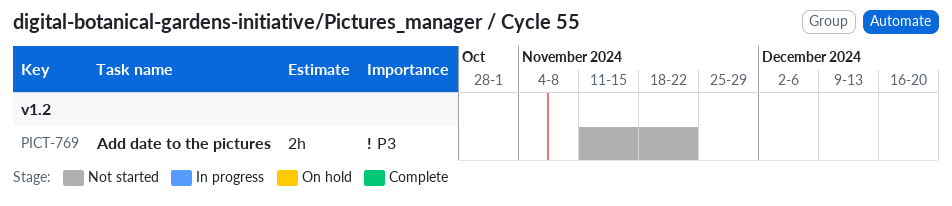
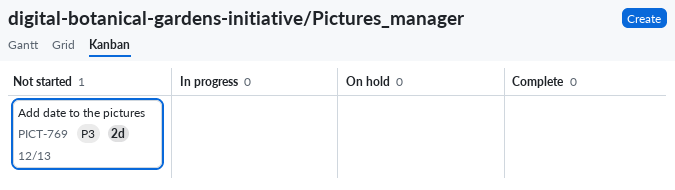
PICT-769, estimate: 2h -> 2d
PICT-769, due: Nov 22 -> Dec 13

